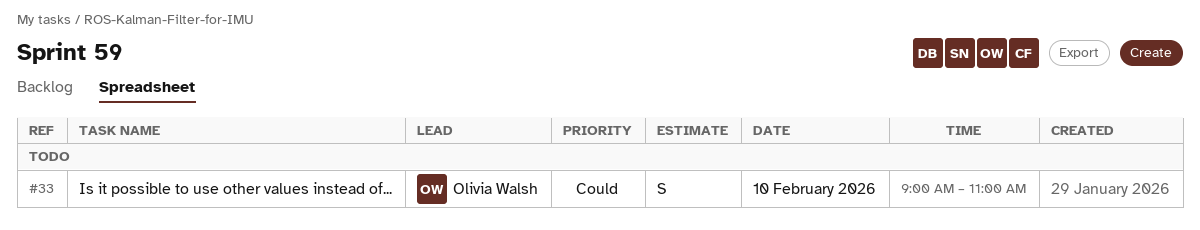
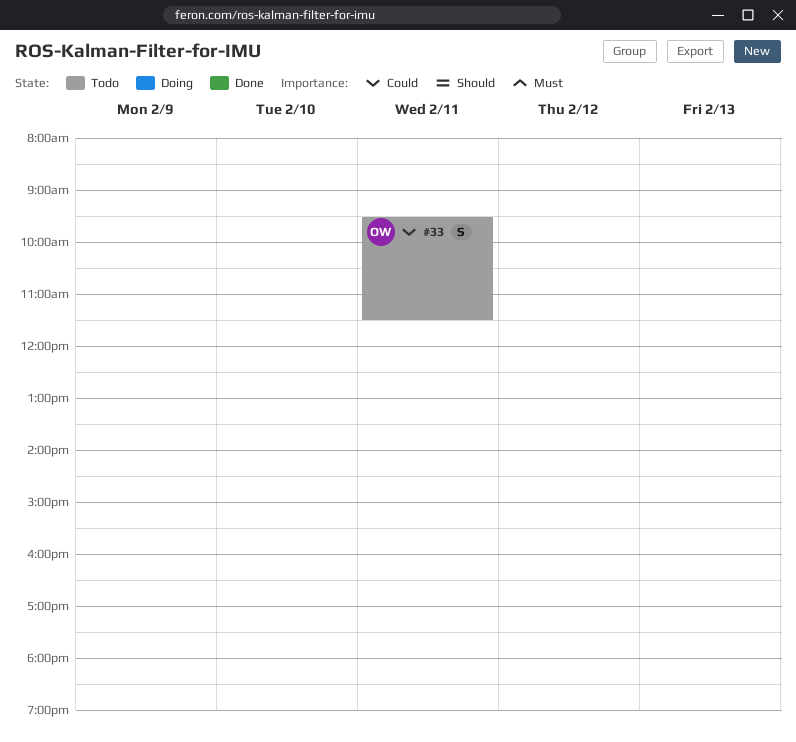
#33, day: Feb 10 -> Feb 11
#33, begins: 09:00 -> 09:30
#33, ends: 11:00 -> 11:30

